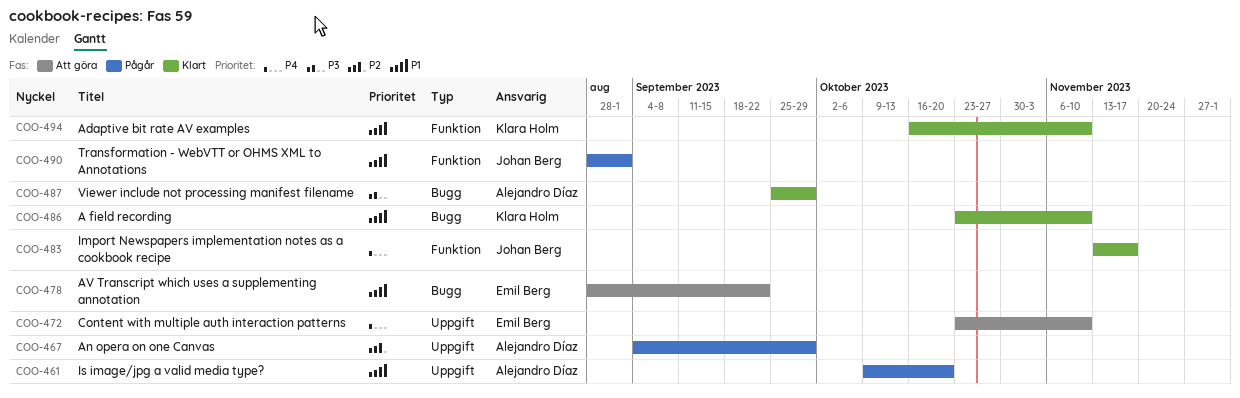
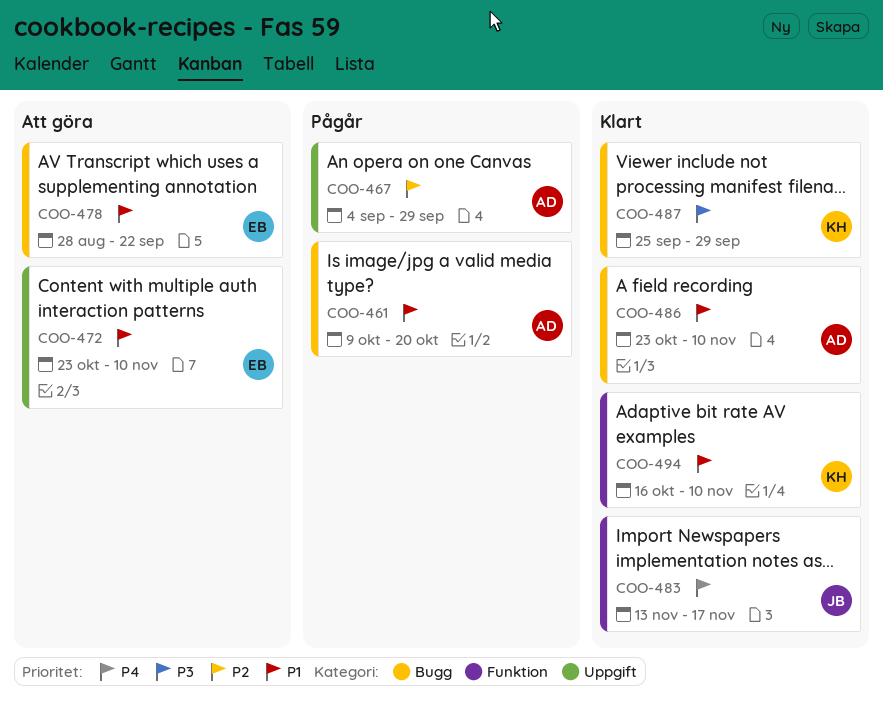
COO-461, label: Uppgift -> Bugg
COO-472, priority: P4 -> P1
COO-486, owner: Klara Holm -> Alejandro Díaz
COO-487, owner: Alejandro Díaz -> Klara Holm
COO-490: present -> none

